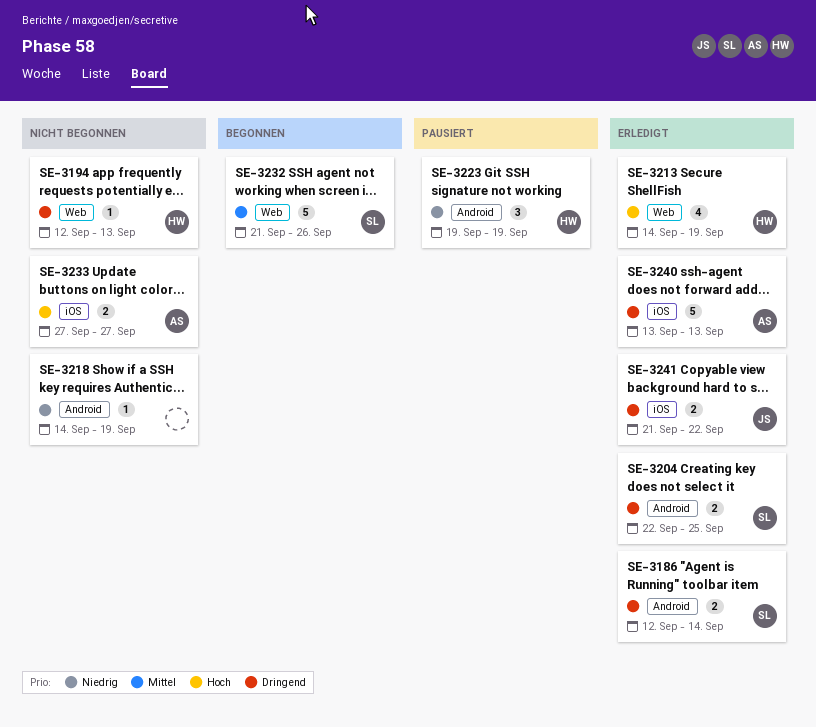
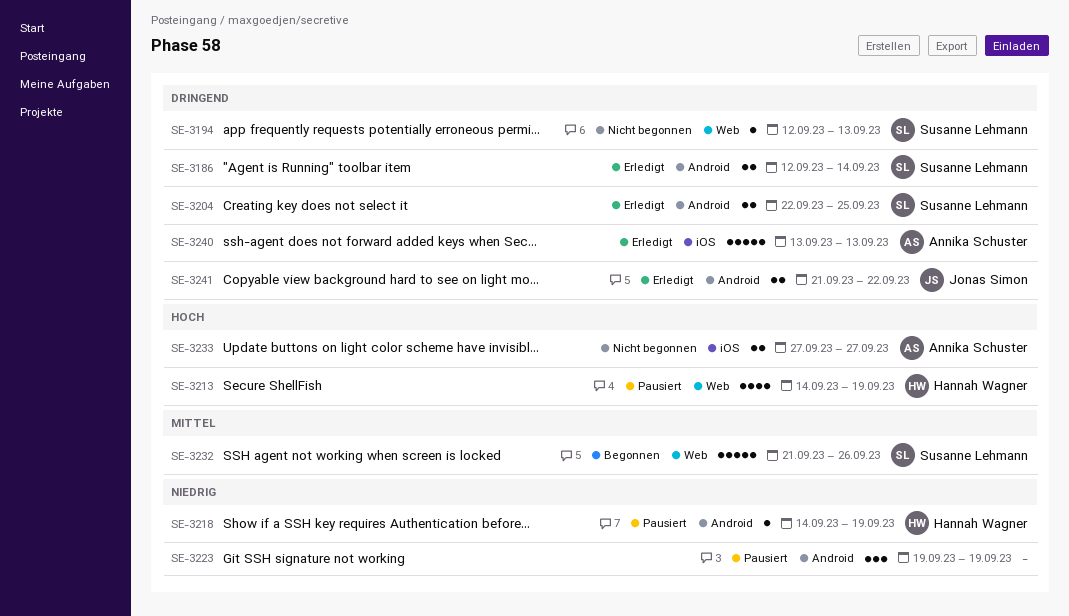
SE-3194, owner: Hannah Wagner -> Susanne Lehmann
SE-3213, status: Erledigt -> Pausiert
SE-3218, status: Nicht begonnen -> Pausiert
SE-3218, owner: none -> Hannah Wagner
SE-3223, owner: Hannah Wagner -> none
SE-3241, label: iOS -> Android

